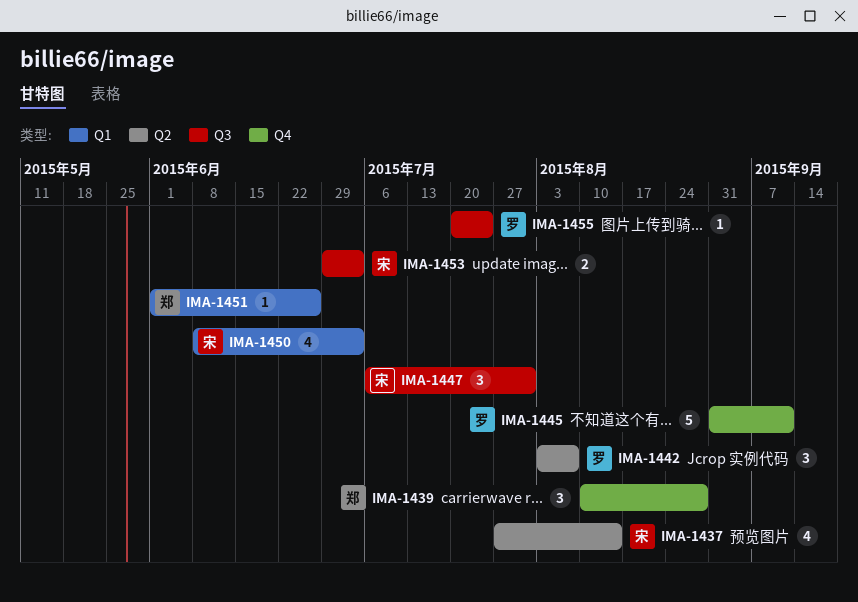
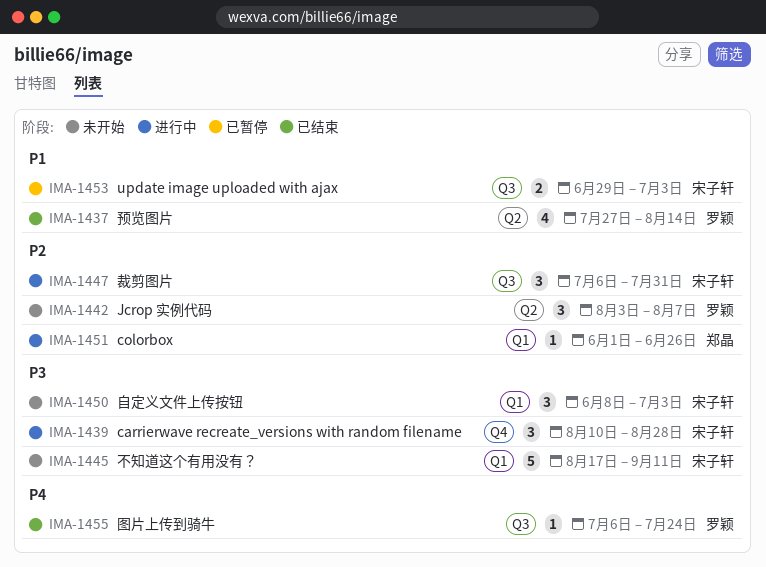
IMA-1437, owner: 宋子轩 -> 罗颖
IMA-1439, owner: 郑晶 -> 宋子轩
IMA-1445, owner: 罗颖 -> 宋子轩
IMA-1445, label: Q4 -> Q1
IMA-1445, start: Aug 31 -> Aug 17
IMA-1450, estimate: 4 -> 3
IMA-1455, start: Jul 20 -> Jul 6

